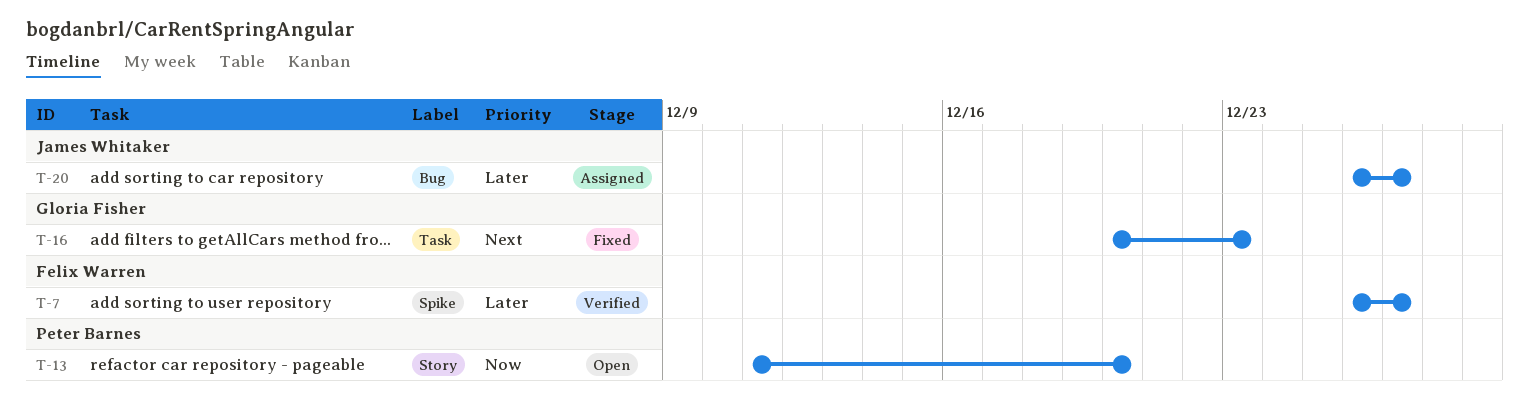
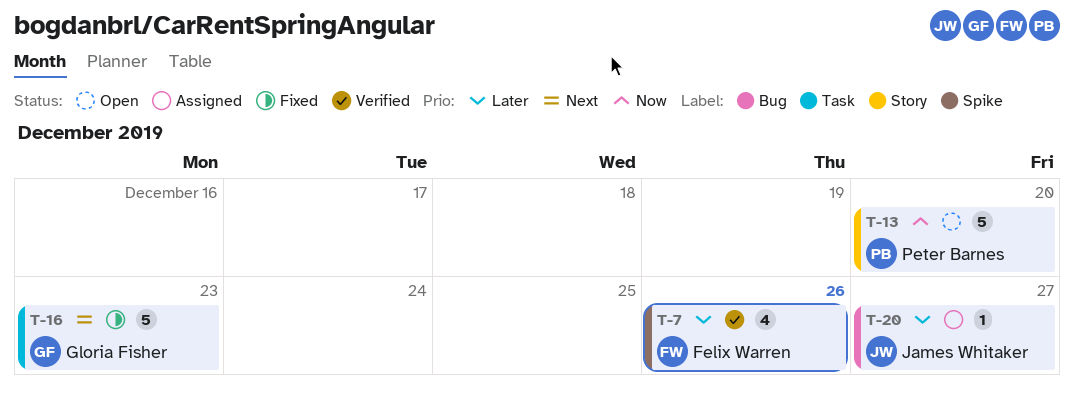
T-7, due: Dec 27 -> Dec 26

